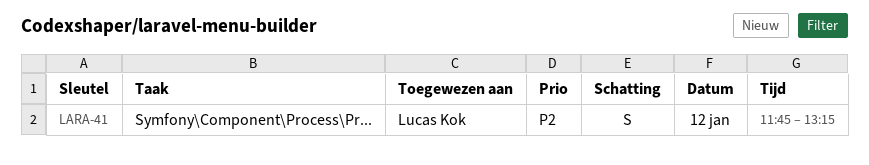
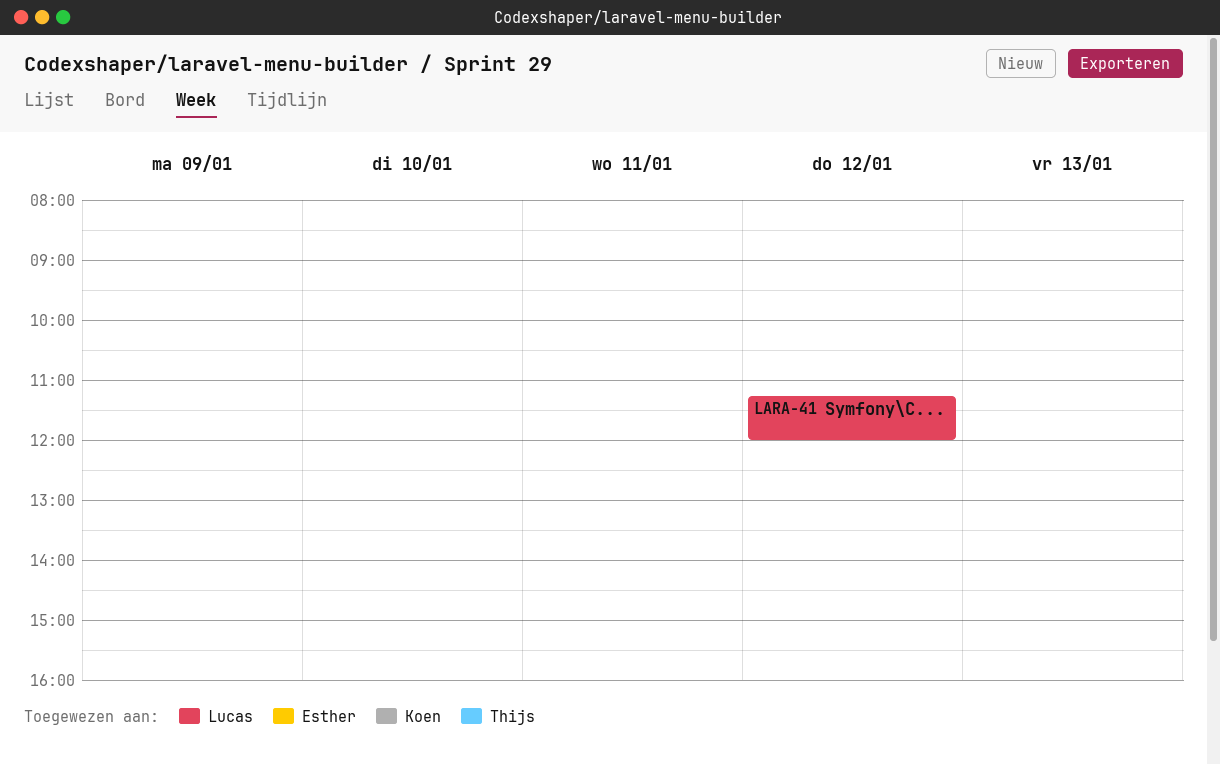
LARA-41, begins: 11:45 -> 11:15
LARA-41, ends: 13:15 -> 12:00

